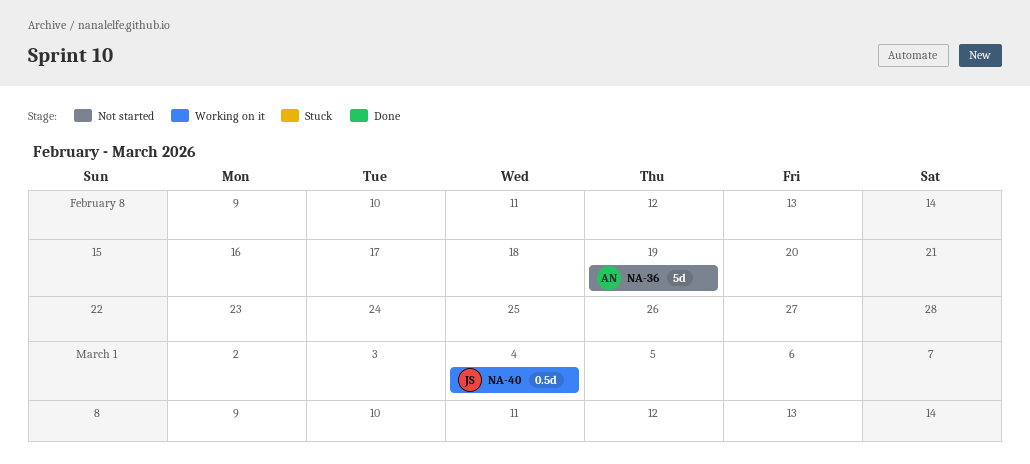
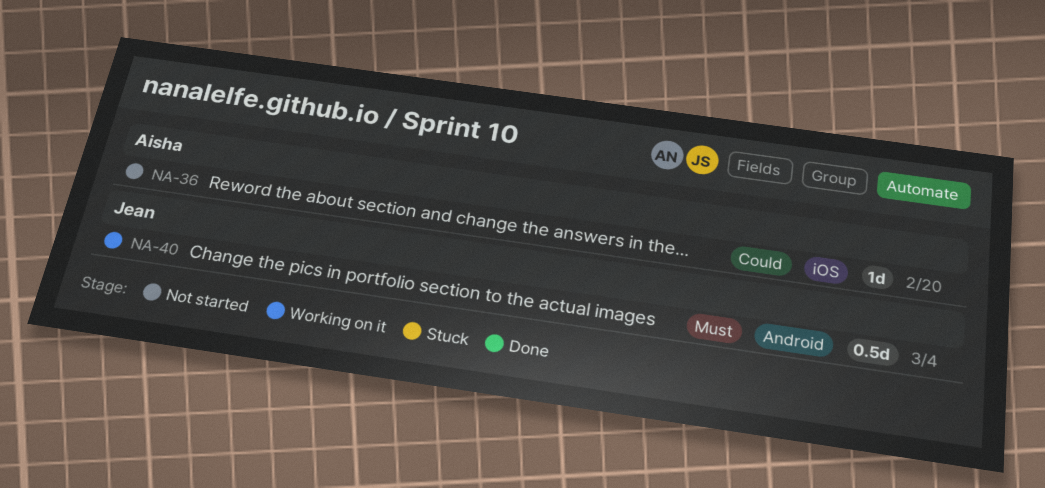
NA-36, estimate: 5d -> 1d
NA-36, due: Feb 19 -> Feb 20

